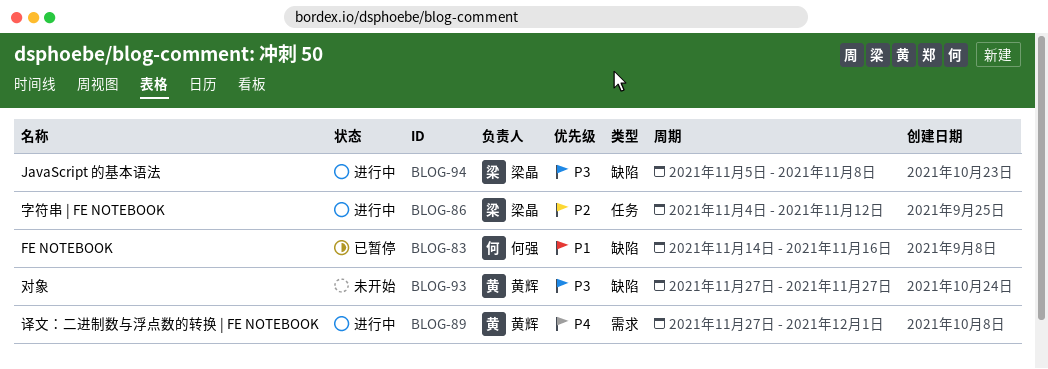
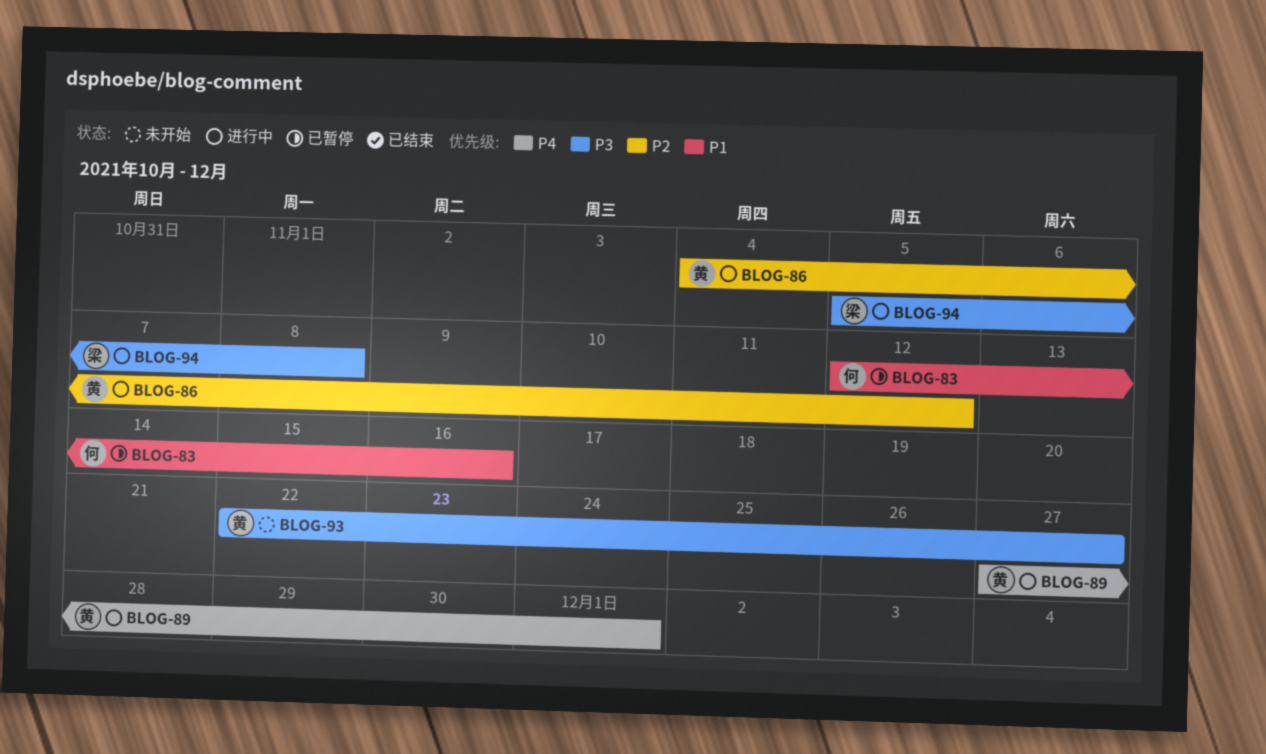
BLOG-83, start: Nov 14 -> Nov 12
BLOG-86, owner: 梁晶 -> 黄辉
BLOG-93, start: Nov 27 -> Nov 22

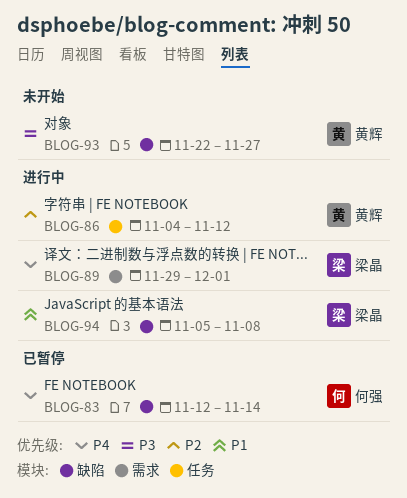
BLOG-83, priority: P1 -> P4
BLOG-83, due: Nov 16 -> Nov 14
BLOG-89, owner: 黄辉 -> 梁晶
BLOG-89, start: Nov 27 -> Nov 29
BLOG-94, priority: P3 -> P1

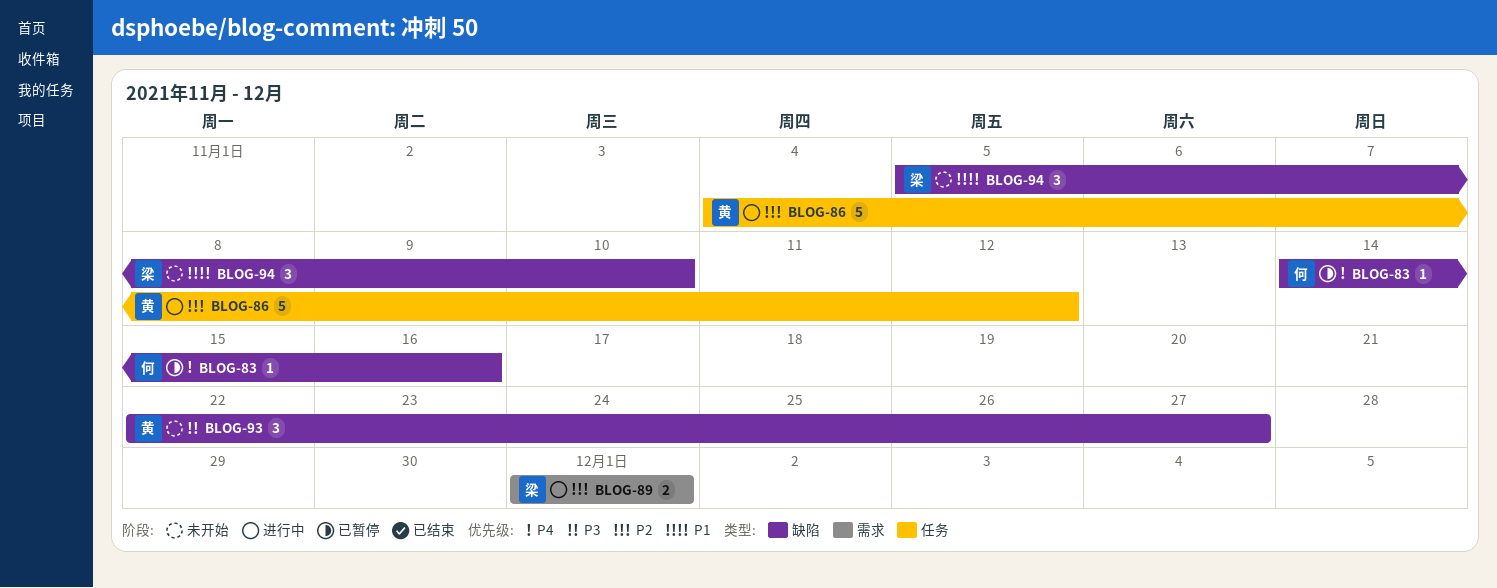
BLOG-83, start: Nov 12 -> Nov 14
BLOG-83, due: Nov 14 -> Nov 16
BLOG-89, priority: P4 -> P2
BLOG-89, start: Nov 29 -> Dec 1
BLOG-94, status: 进行中 -> 未开始
BLOG-94, due: Nov 8 -> Nov 10

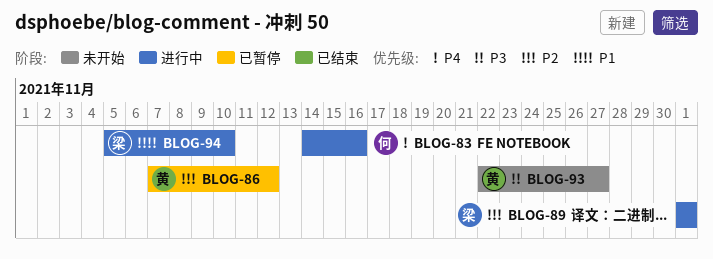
BLOG-83, status: 已暂停 -> 进行中
BLOG-86, status: 进行中 -> 已暂停
BLOG-86, start: Nov 4 -> Nov 7
BLOG-94, status: 未开始 -> 进行中

